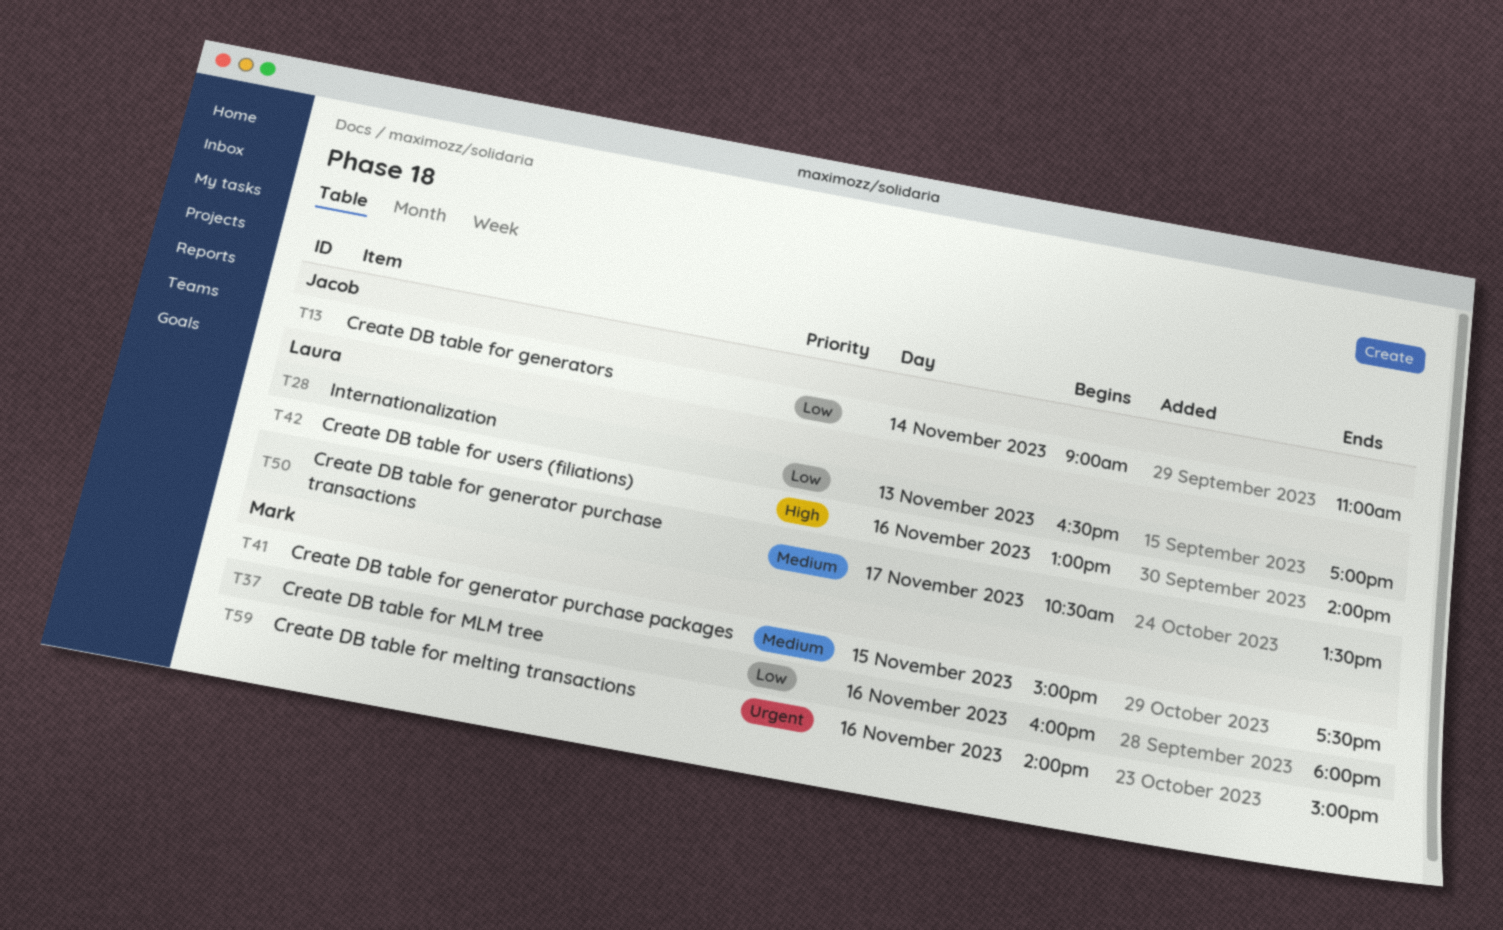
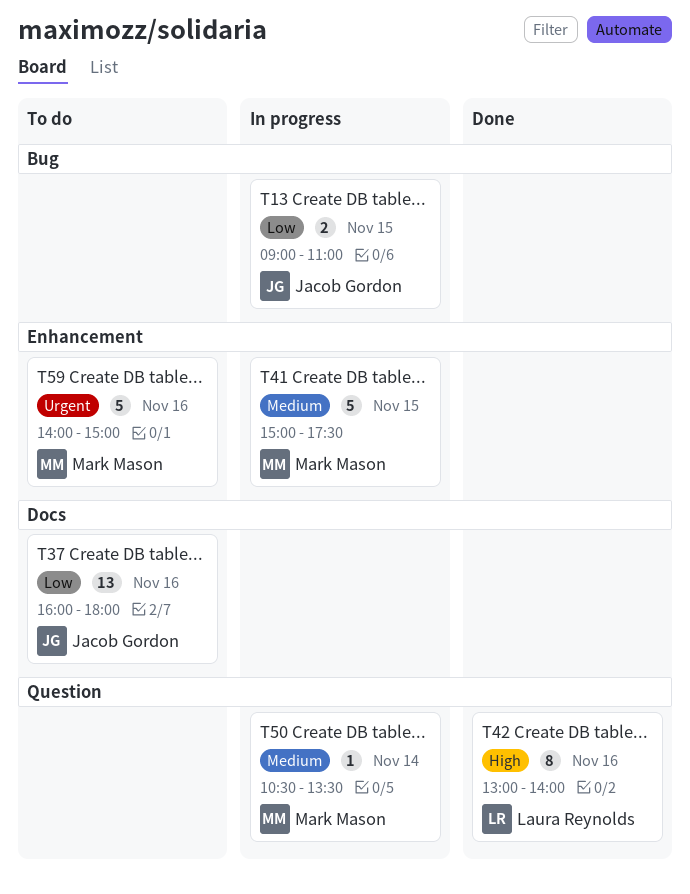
T13, day: Nov 14 -> Nov 15
T28: present -> none
T37, owner: Mark Mason -> Jacob Gordon
T50, owner: Laura Reynolds -> Mark Mason
T50, day: Nov 17 -> Nov 14

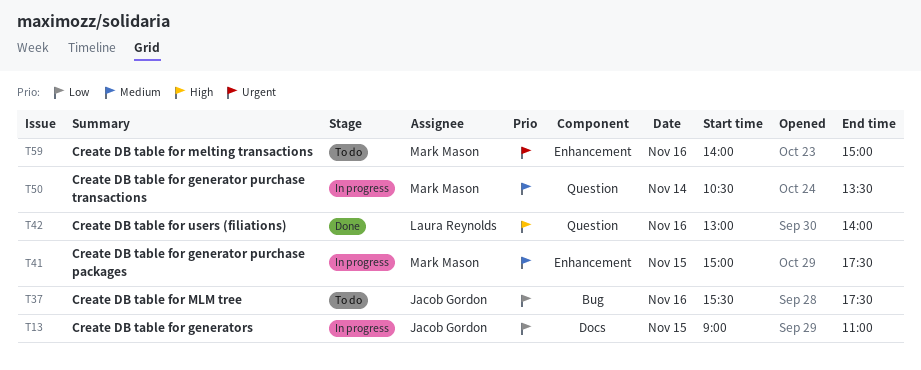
T13, label: Bug -> Docs
T37, label: Docs -> Bug
T37, begins: 16:00 -> 15:30
T37, ends: 18:00 -> 17:30

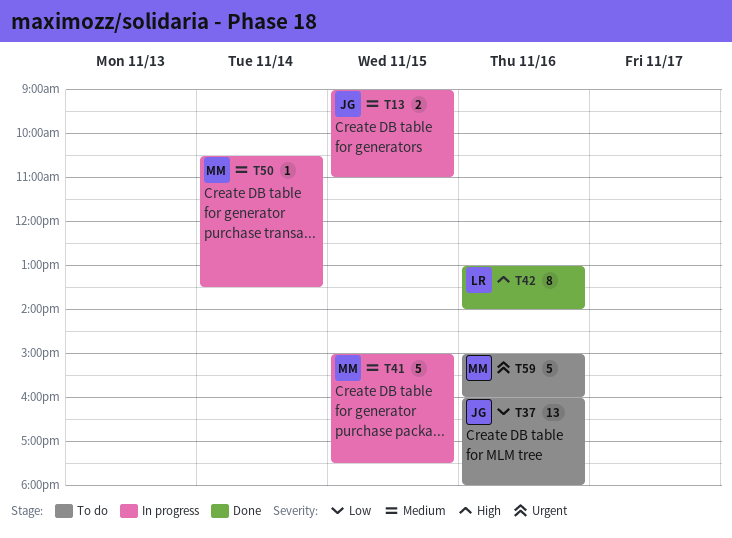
T13, priority: Low -> Medium
T37, begins: 15:30 -> 16:00
T37, ends: 17:30 -> 18:00
T59, begins: 14:00 -> 15:00
T59, ends: 15:00 -> 16:00

